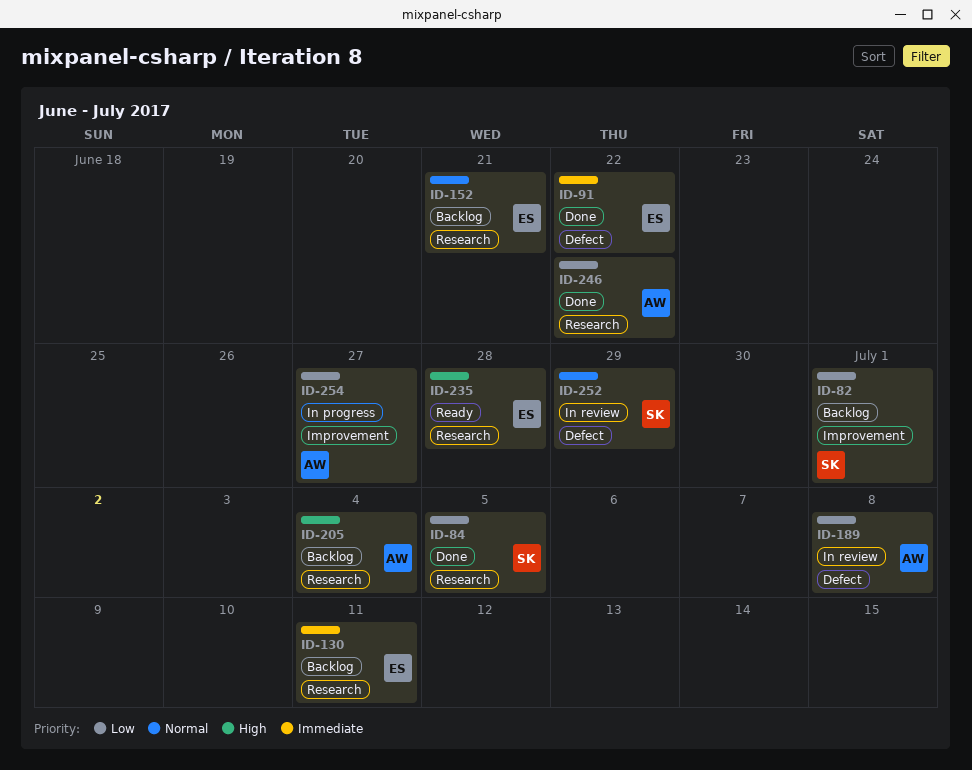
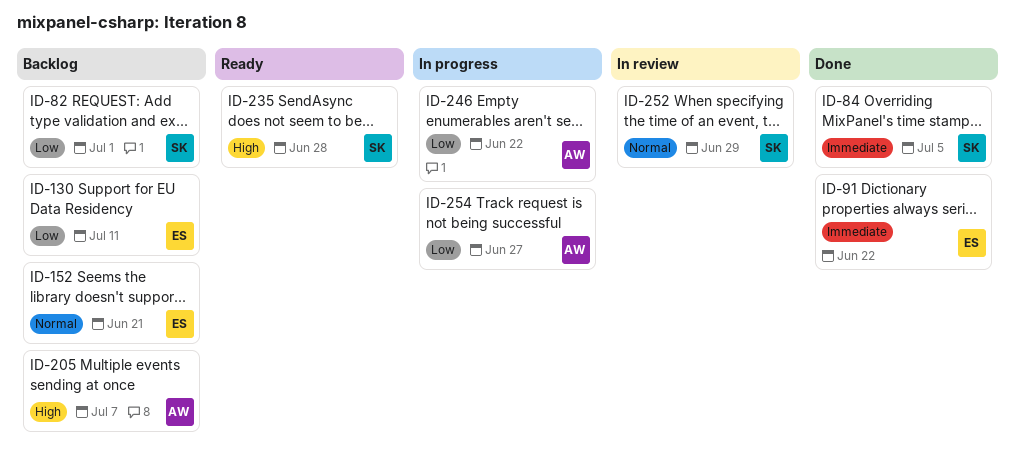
ID-84, priority: Low -> Immediate
ID-130, priority: Immediate -> Low
ID-189: present -> none
ID-205, due: Jul 4 -> Jul 7
ID-235, owner: ES -> SK
ID-246, status: Done -> In progress

